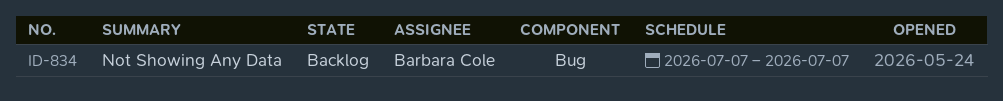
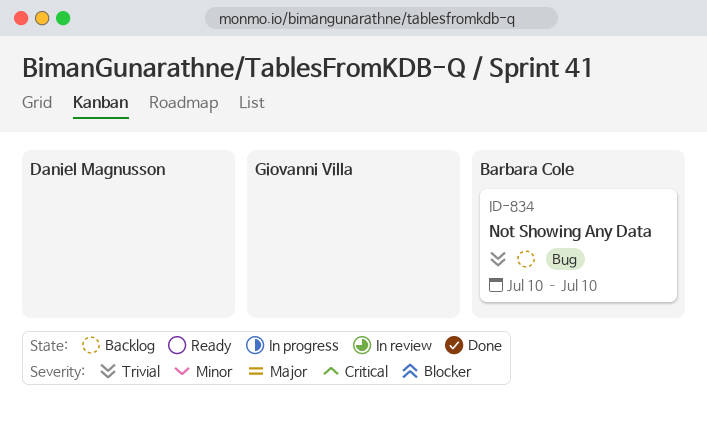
ID-834, start: Jul 7 -> Jul 10
ID-834, due: Jul 7 -> Jul 10

